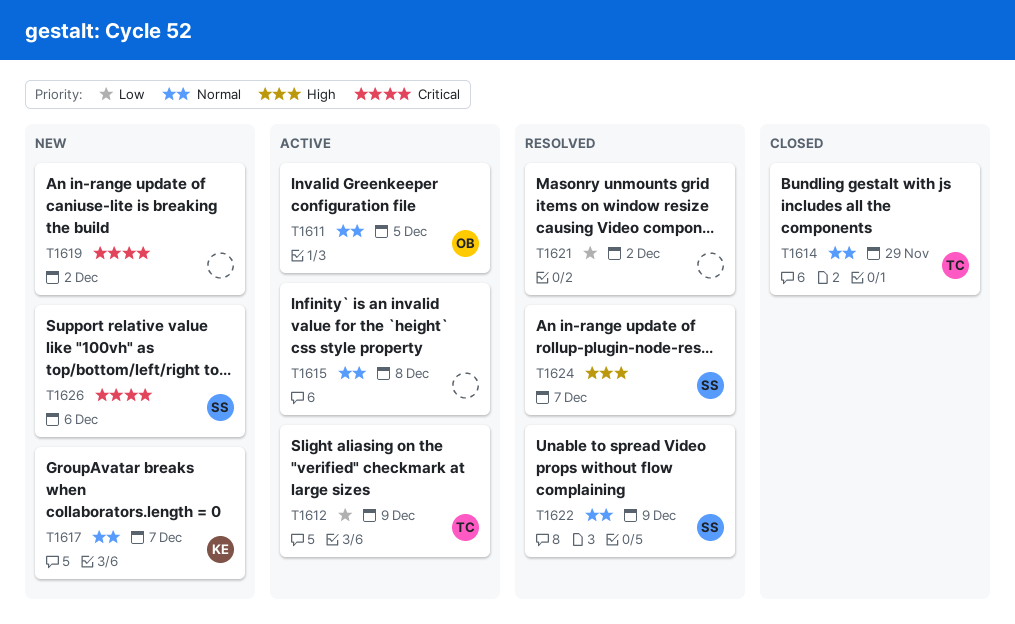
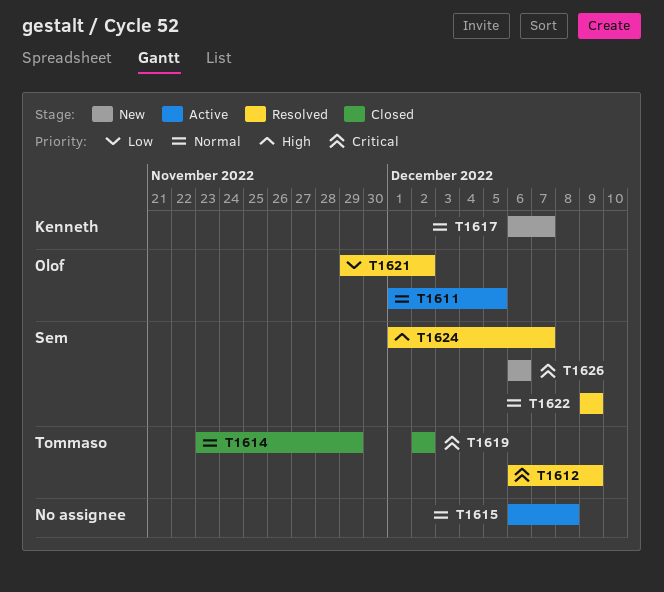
T1612, status: Active -> Resolved
T1612, priority: Low -> Critical
T1619, status: New -> Closed
T1619, owner: none -> Tommaso
T1621, owner: none -> Olof

